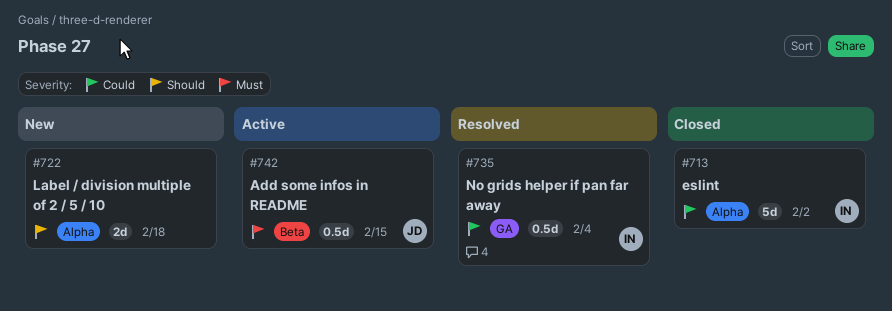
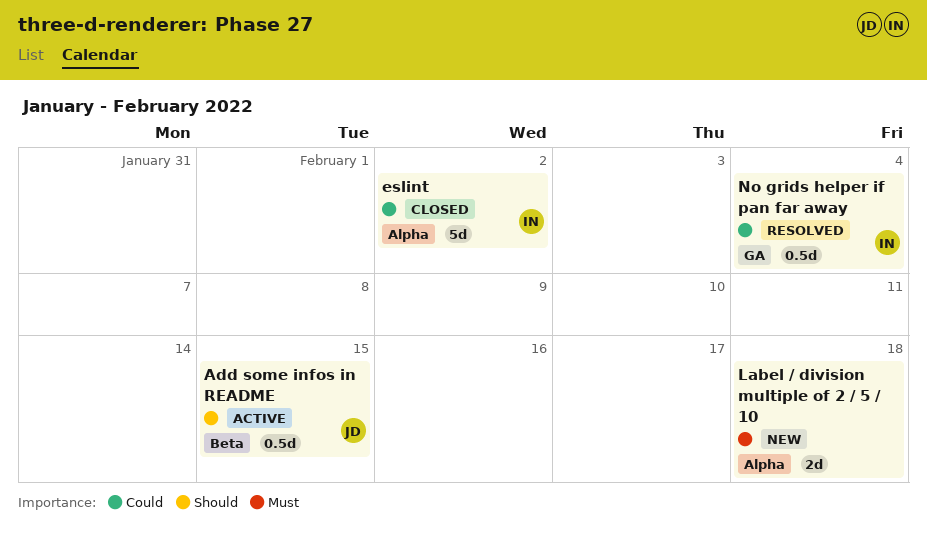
Add some infos in README, priority: Must -> Should
Label / division multiple of 2 / 5 / 10, priority: Should -> Must

